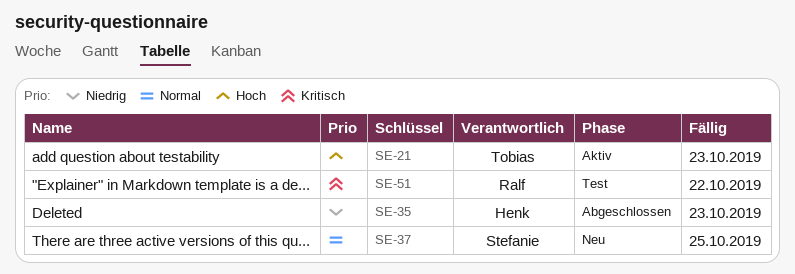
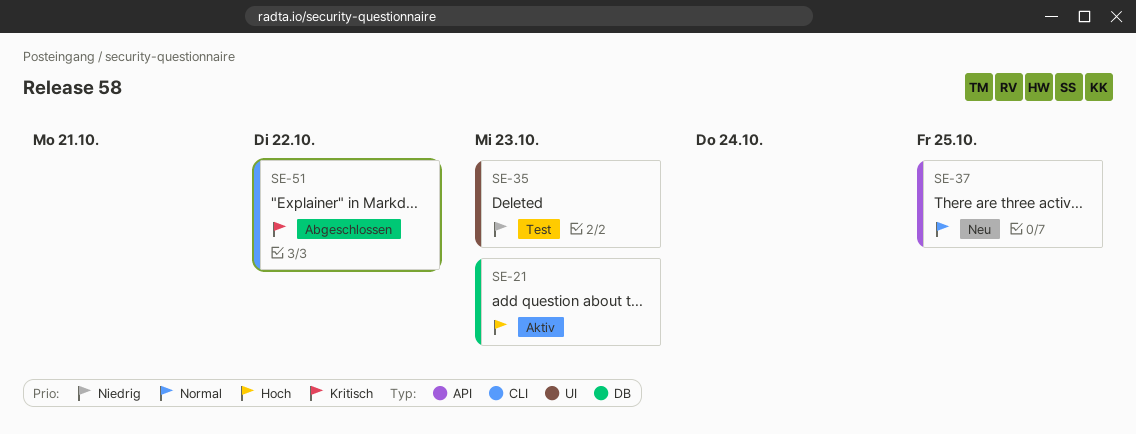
SE-35, status: Abgeschlossen -> Test
SE-51, status: Test -> Abgeschlossen

